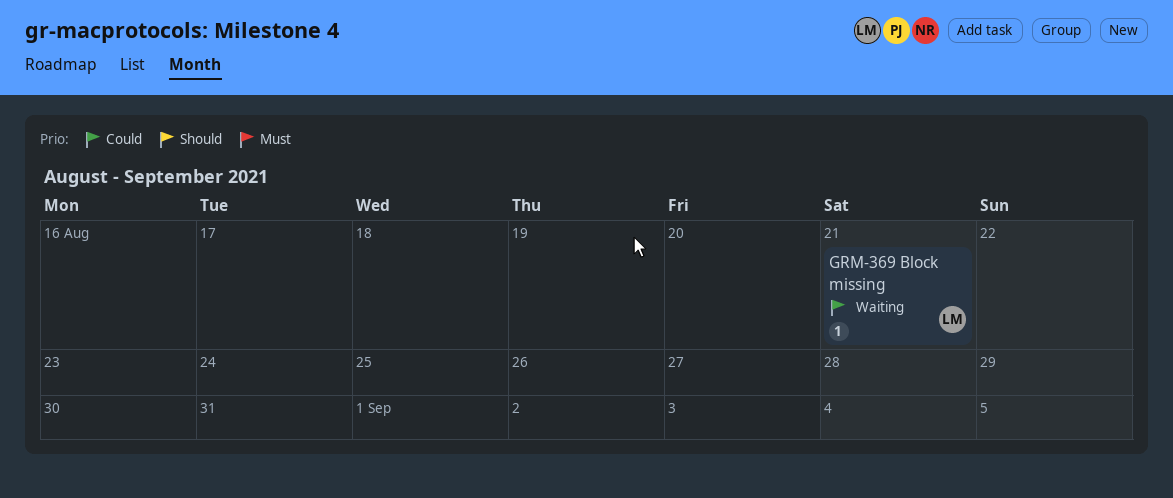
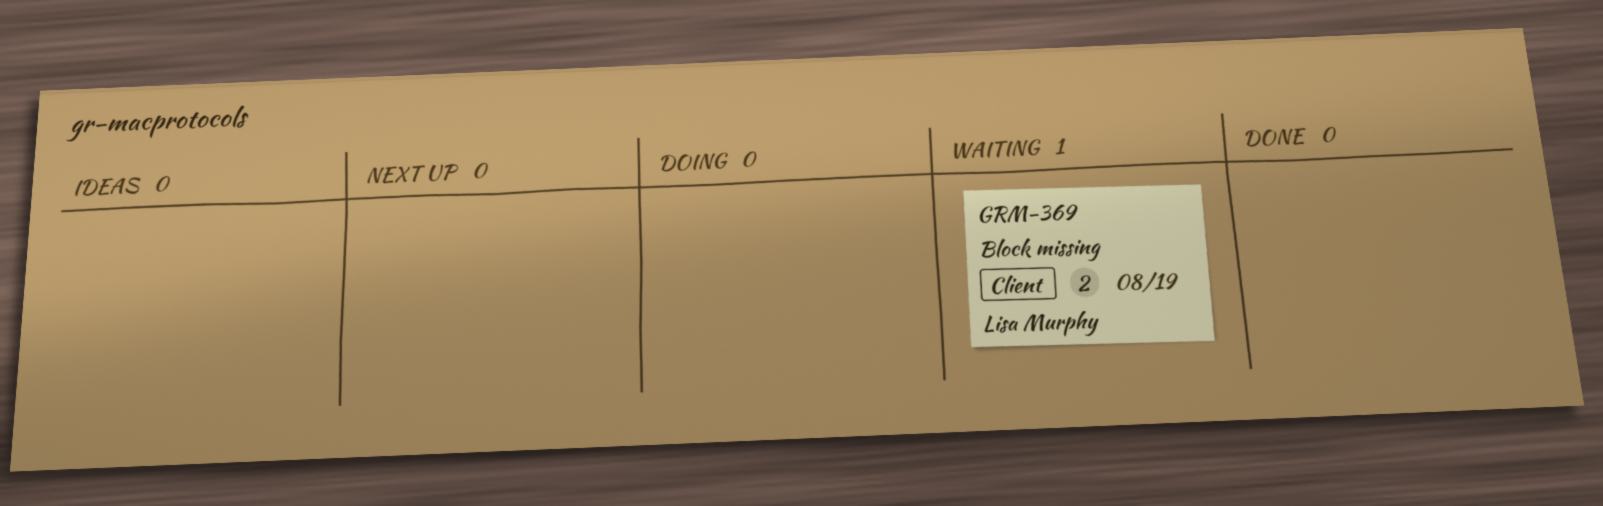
GRM-369, estimate: 1 -> 2
GRM-369, due: Aug 21 -> Aug 19

